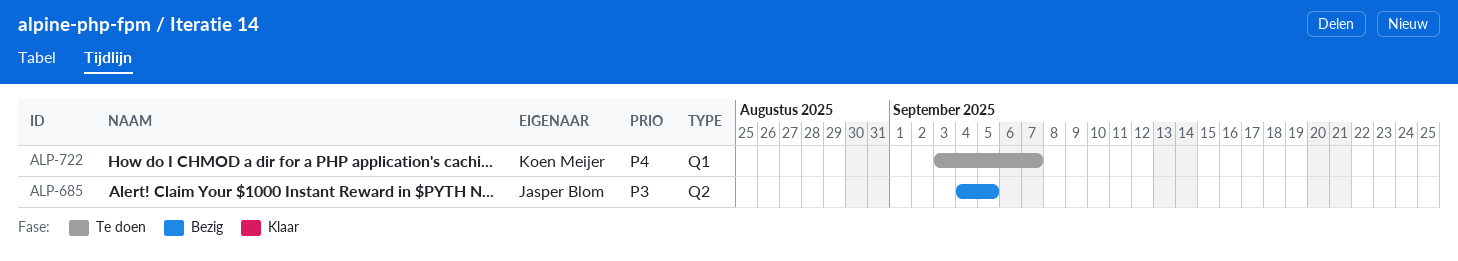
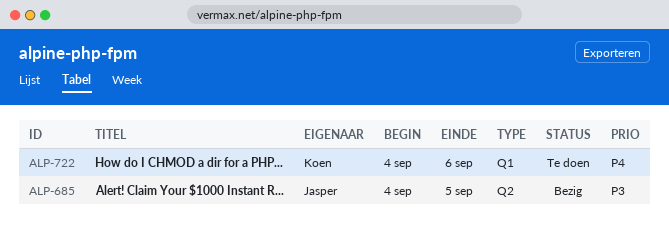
ALP-722, start: Sep 3 -> Sep 4
ALP-722, due: Sep 7 -> Sep 6

